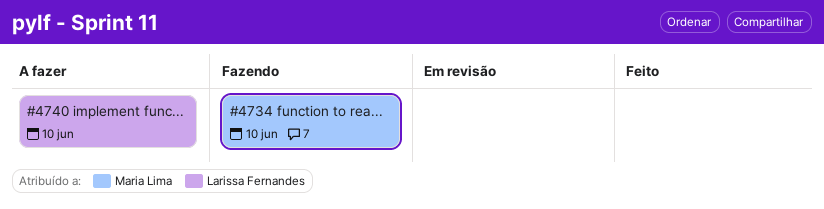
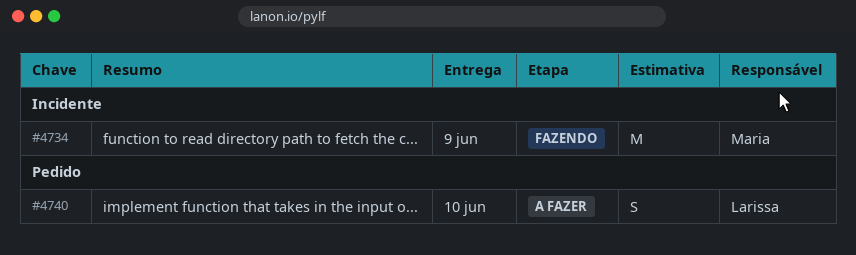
#4734, due: Jun 10 -> Jun 9

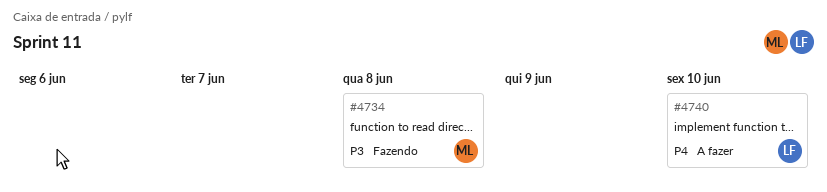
#4734, due: Jun 9 -> Jun 8

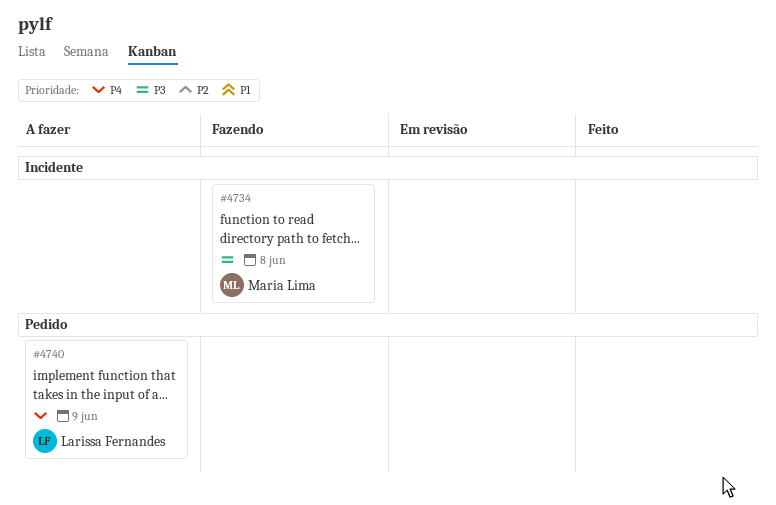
#4740, due: Jun 10 -> Jun 9

